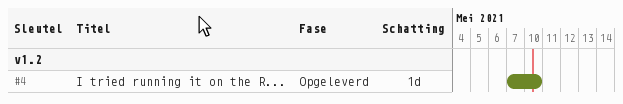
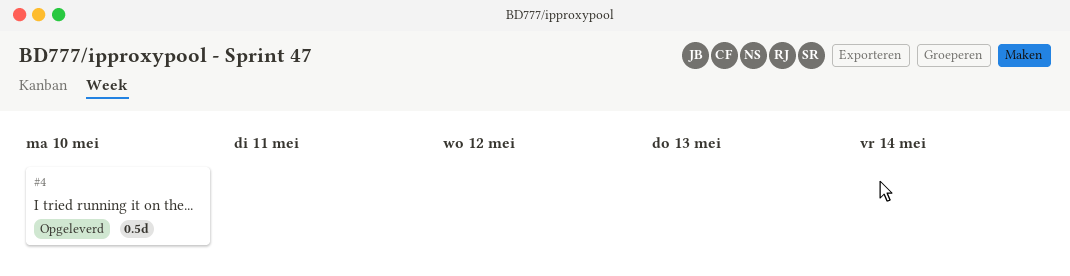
#4, estimate: 1d -> 0.5d

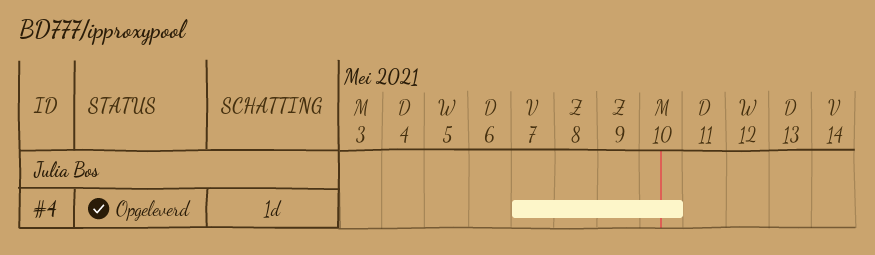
#4, estimate: 0.5d -> 1d

